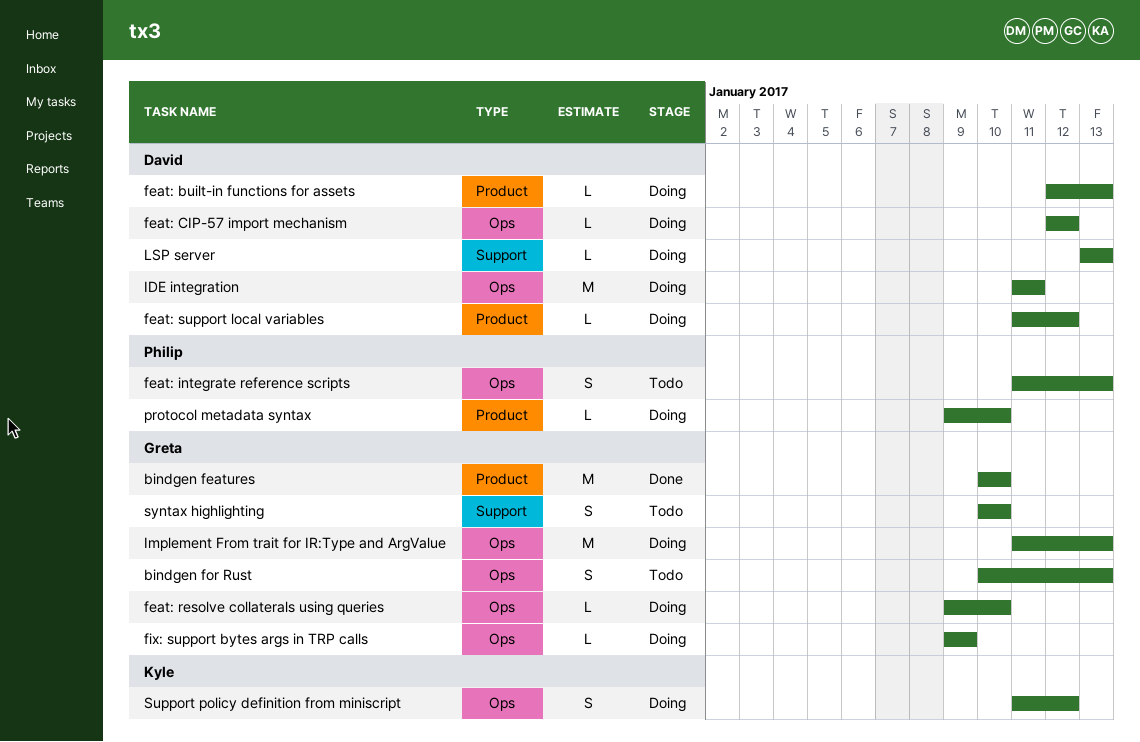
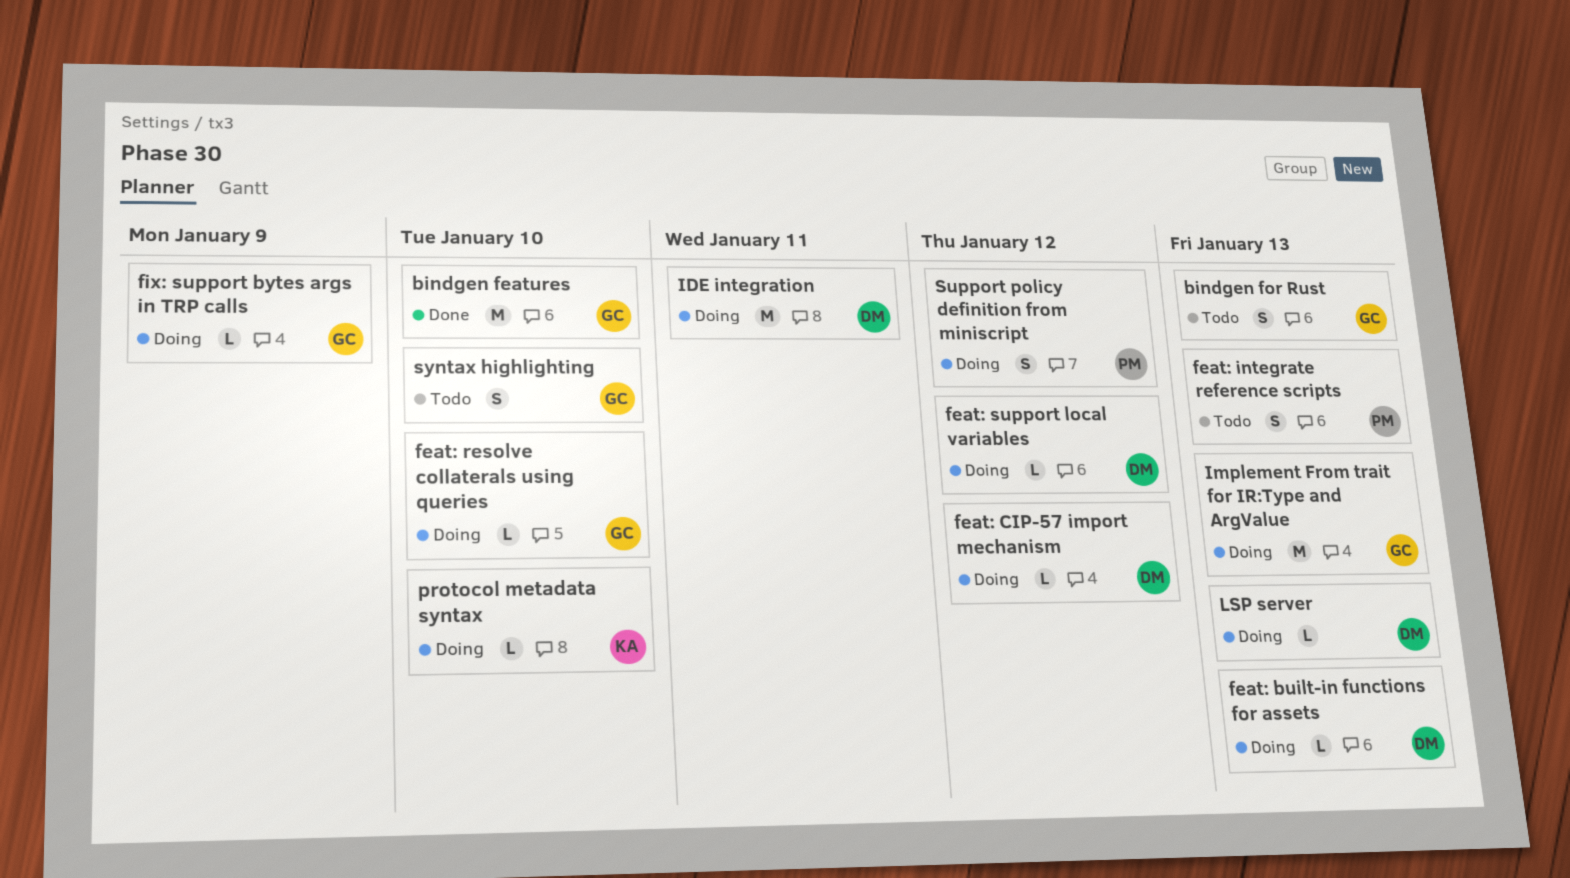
protocol metadata syntax, owner: Philip -> Kyle
Support policy definition from miniscript, owner: Kyle -> Philip

